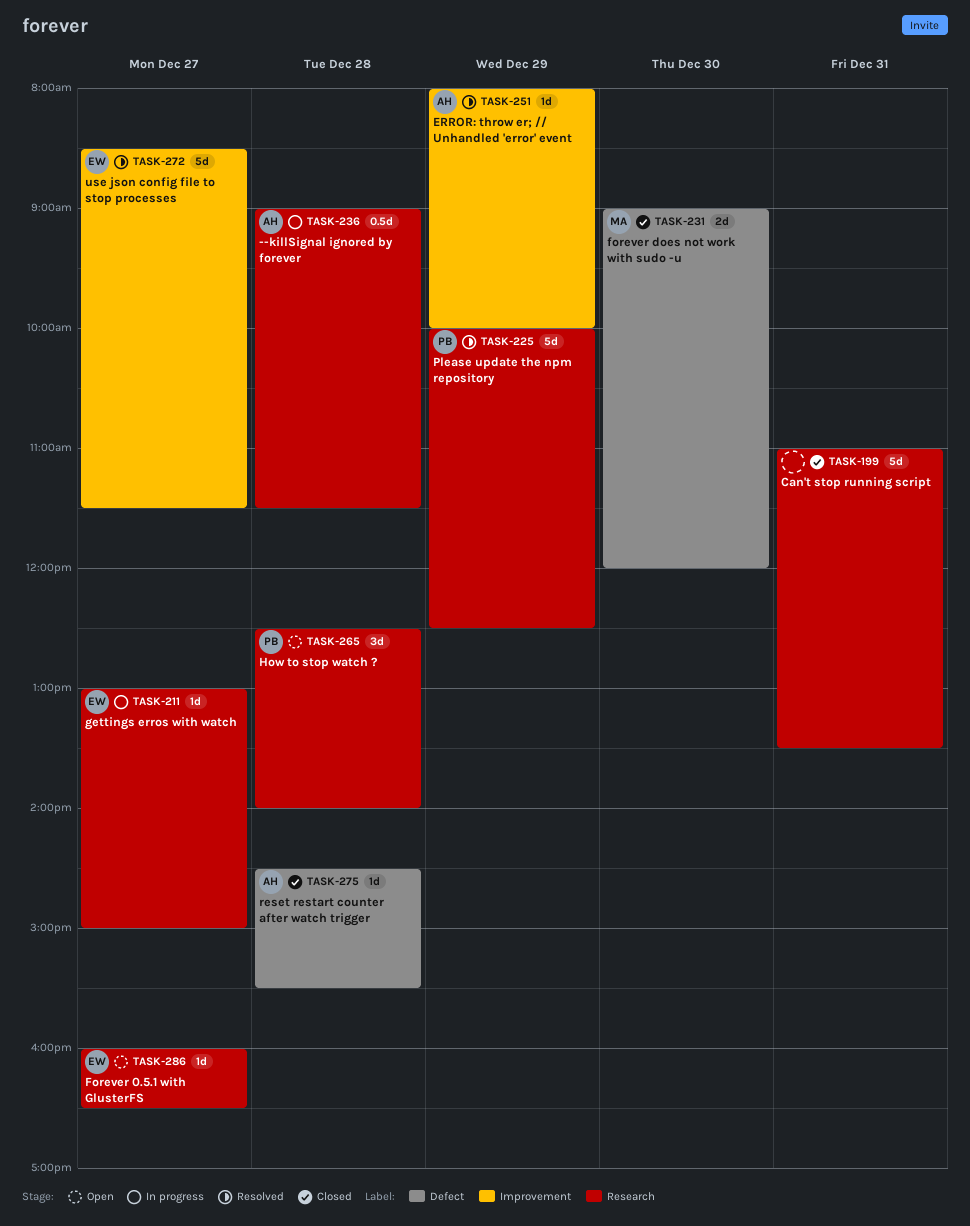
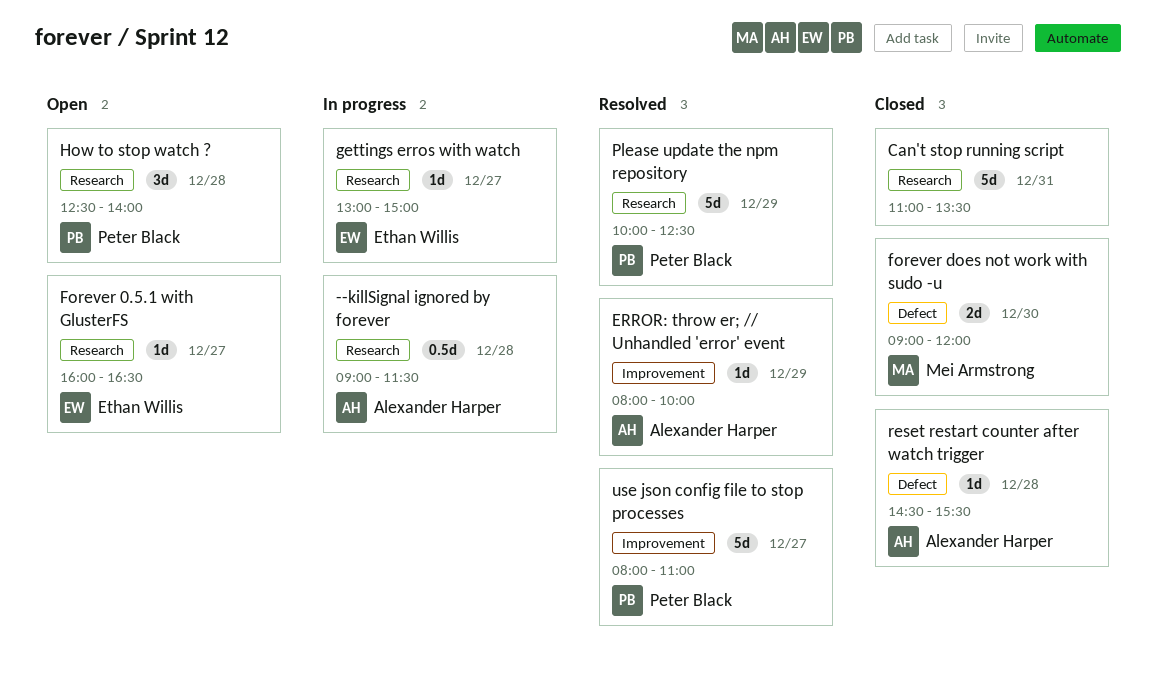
use json config file to stop processes, owner: Ethan Willis -> Peter Black
use json config file to stop processes, begins: 08:30 -> 08:00
use json config file to stop processes, ends: 11:30 -> 11:00

